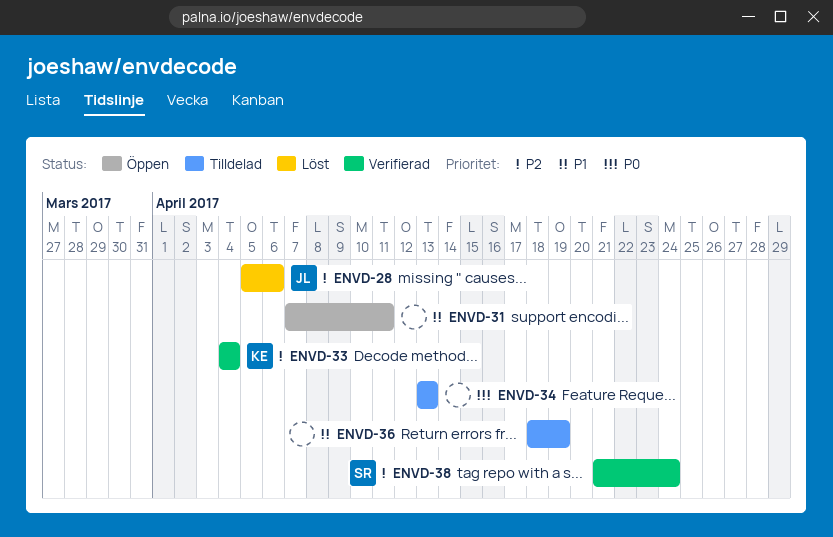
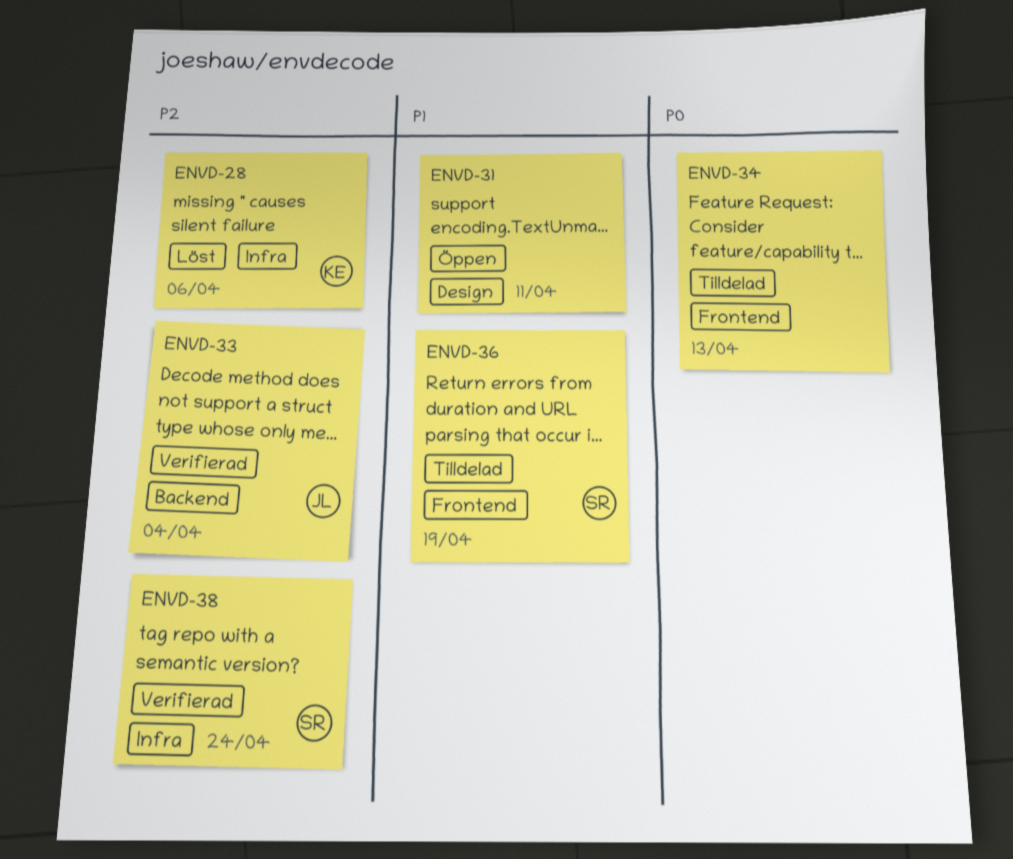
ENVD-28, owner: JL -> KE
ENVD-33, owner: KE -> JL
ENVD-36, owner: none -> SR

